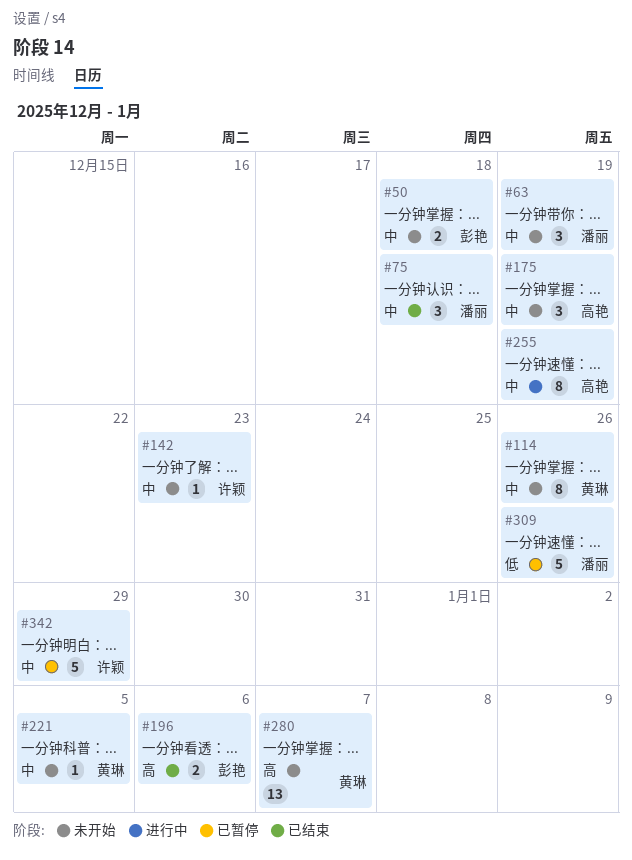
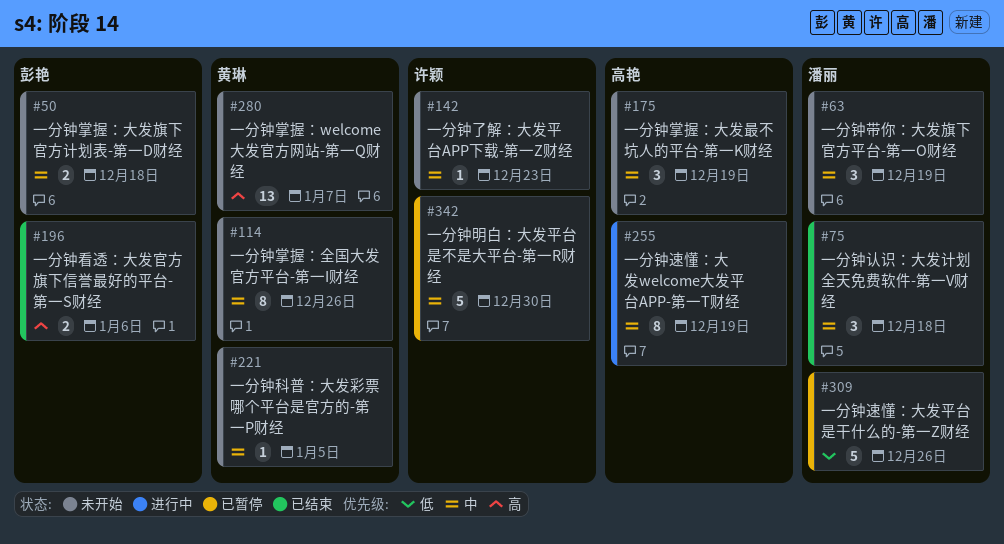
#342, due: Dec 29 -> Dec 30

